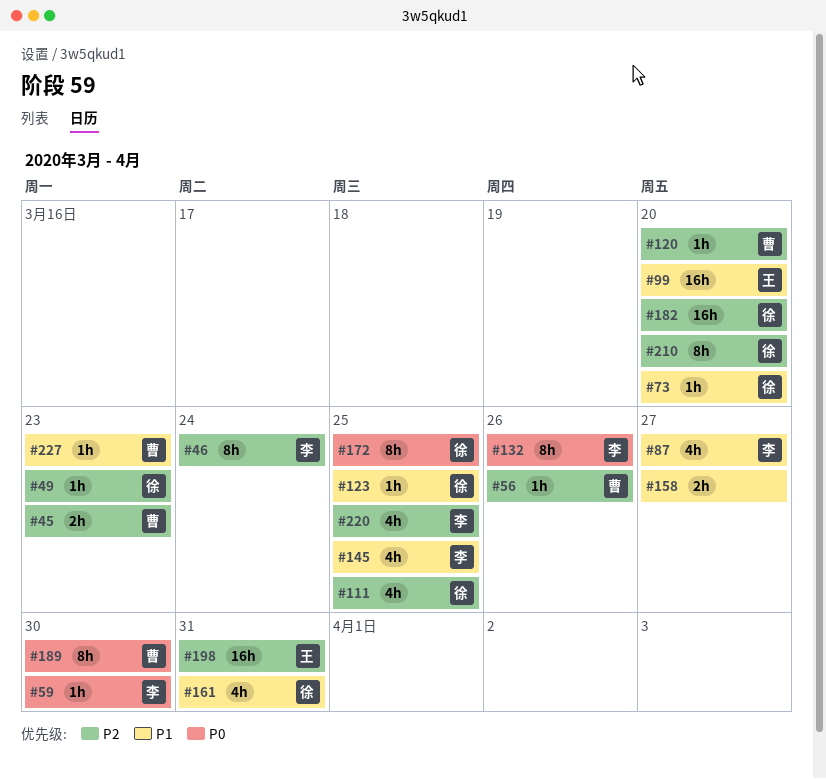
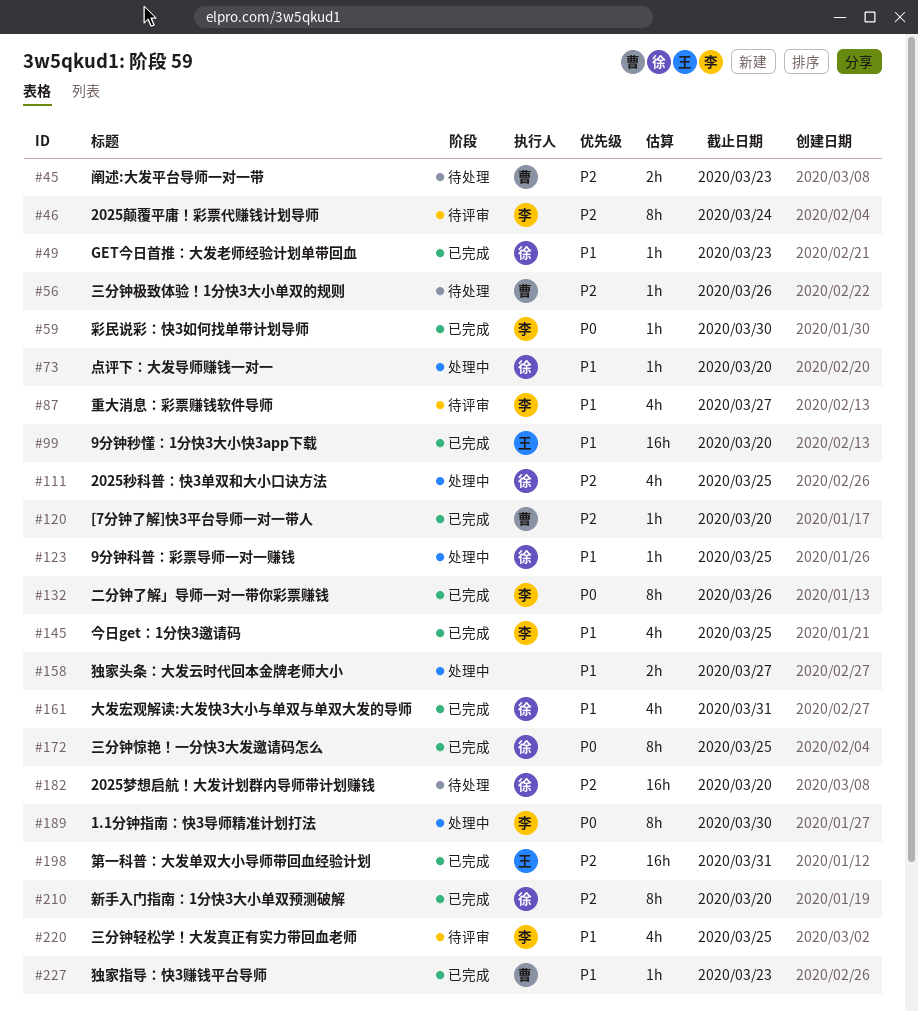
#49, priority: P2 -> P1
#189, owner: 曹 -> 李
#220, priority: P2 -> P1

